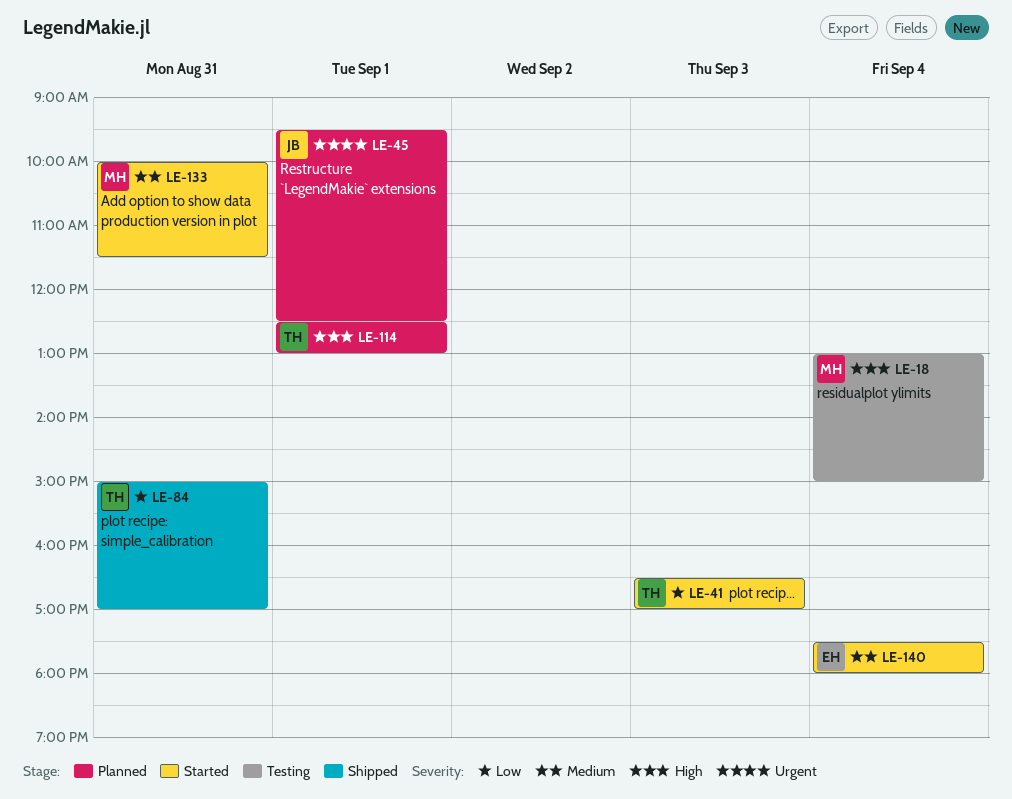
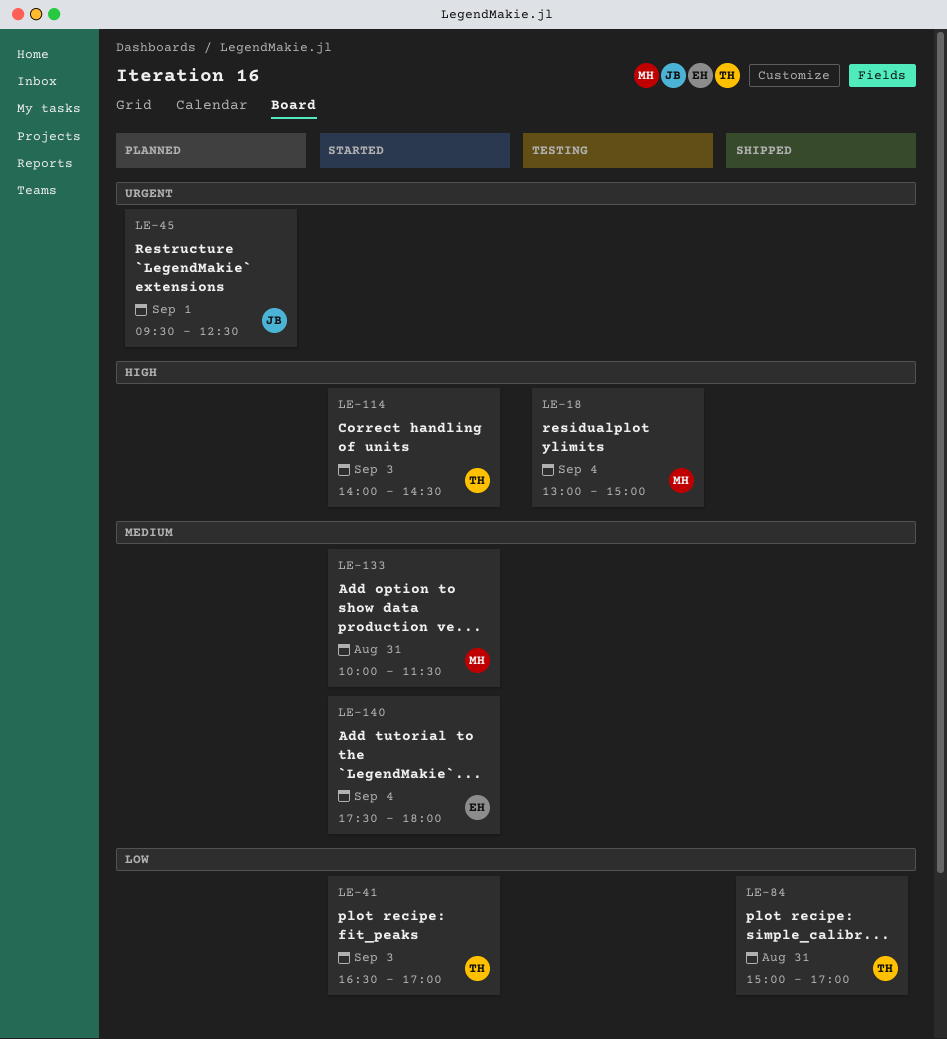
LE-114, status: Planned -> Started
LE-114, day: Sep 1 -> Sep 3
LE-114, begins: 12:30 -> 14:00
LE-114, ends: 13:00 -> 14:30

